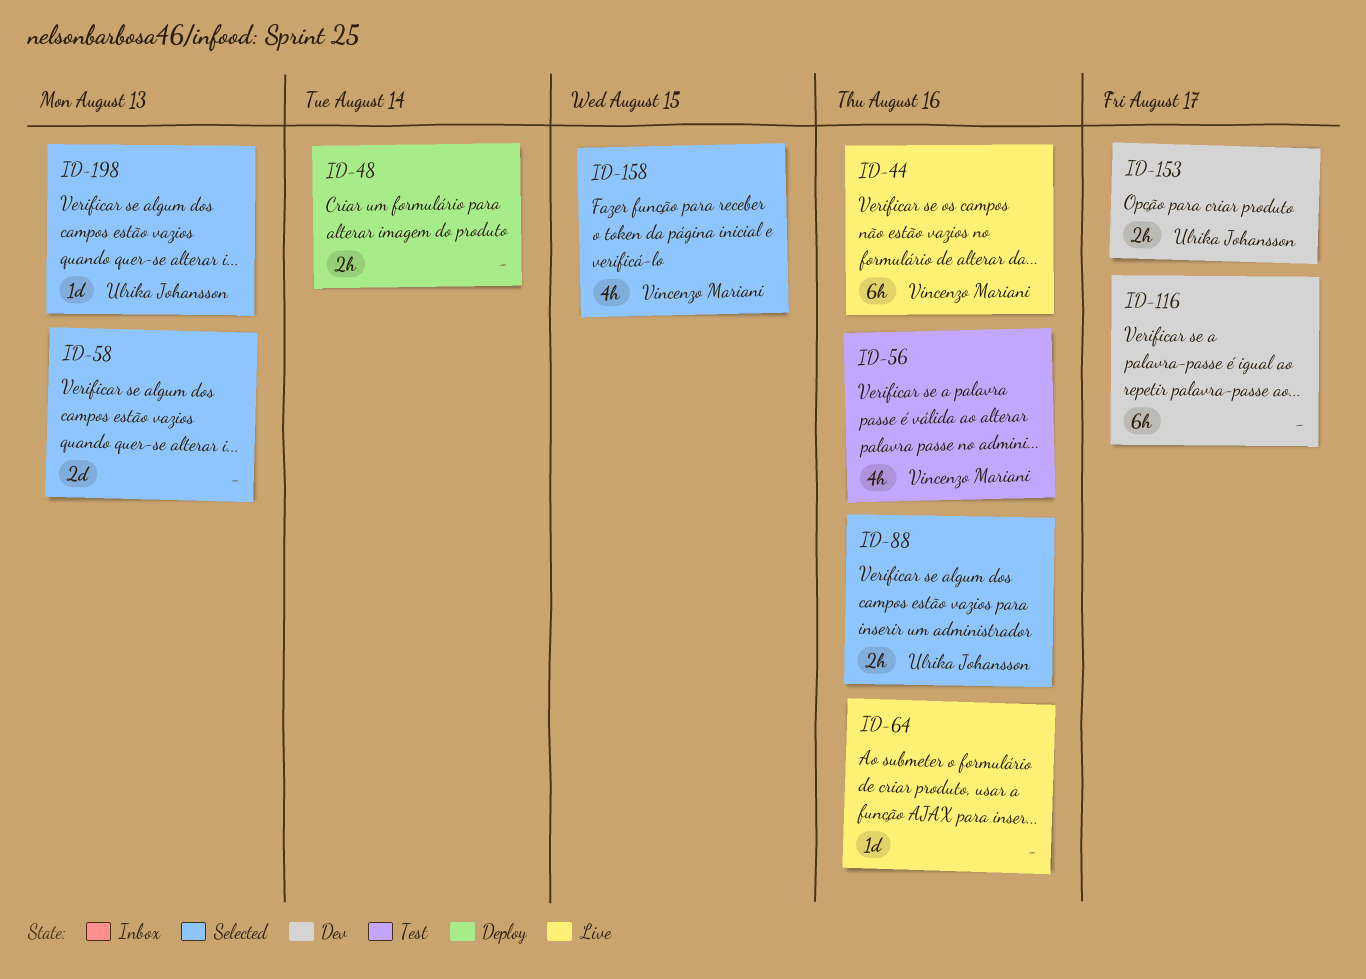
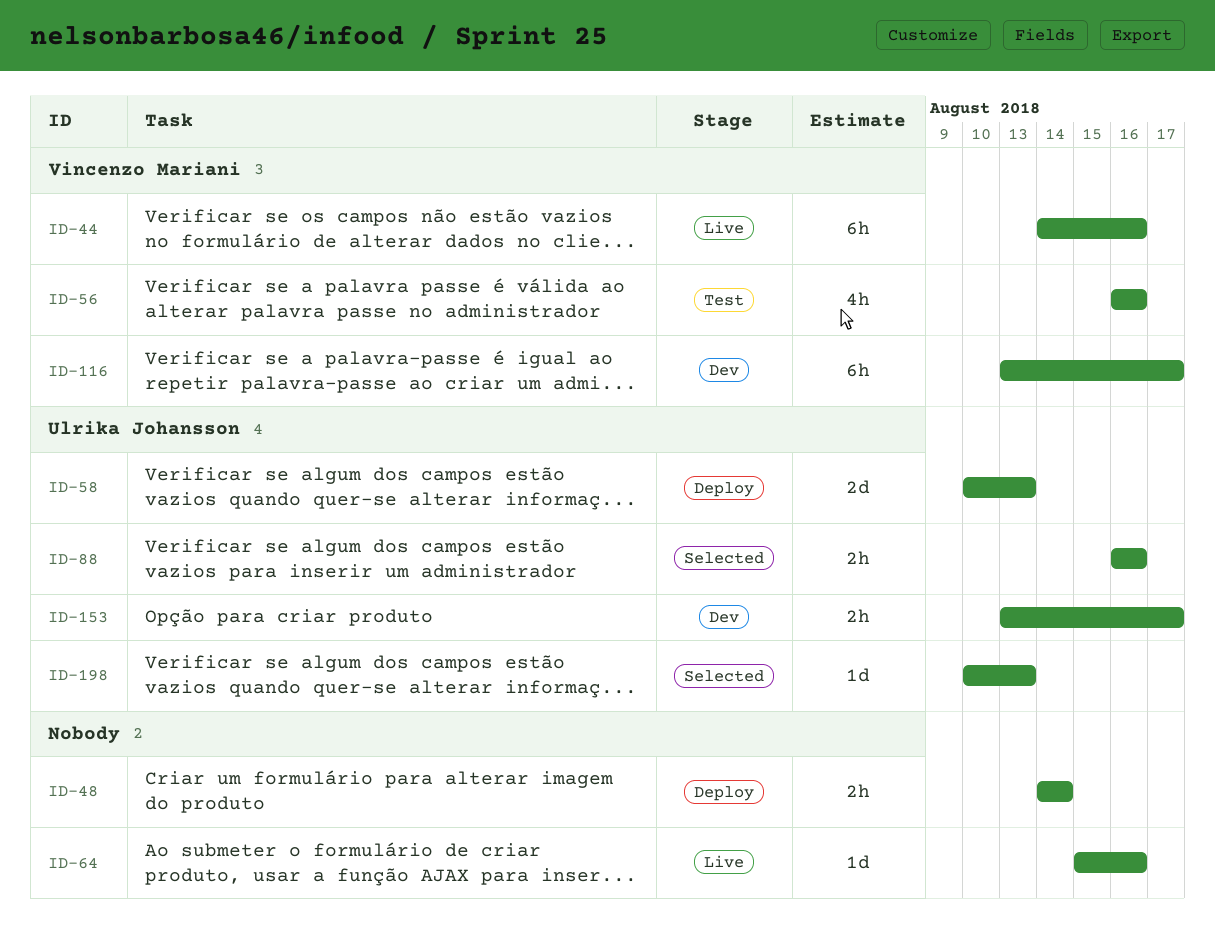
ID-58, status: Selected -> Deploy
ID-58, owner: none -> Ulrika Johansson
ID-116, owner: none -> Vincenzo Mariani
ID-158: present -> none

